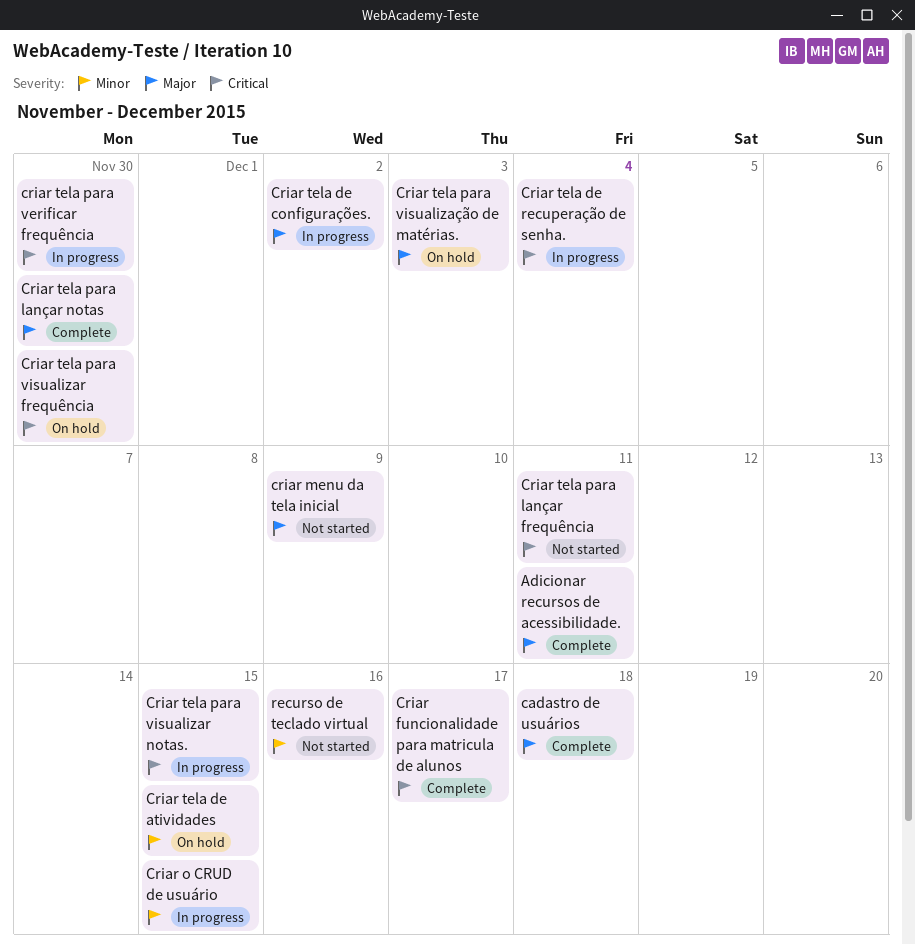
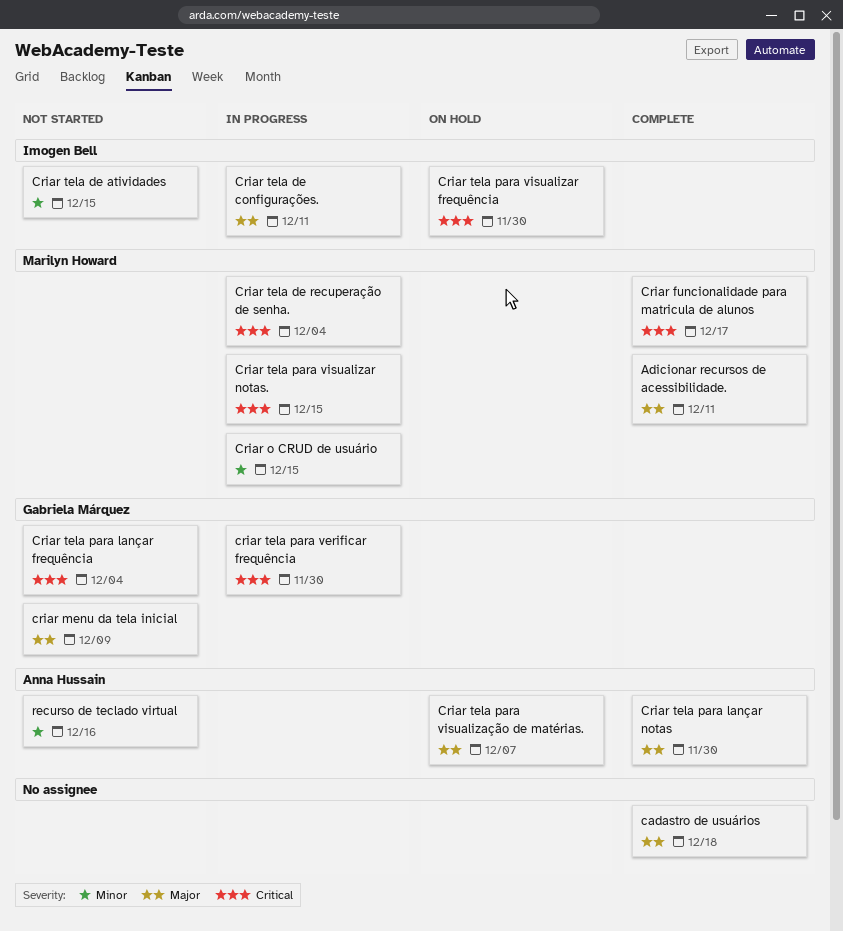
Criar tela de atividades, status: On hold -> Not started
Criar tela de configurações., due: Dec 2 -> Dec 11
Criar tela para lançar frequência, due: Dec 11 -> Dec 4
Criar tela para visualização de matérias., due: Dec 3 -> Dec 7

